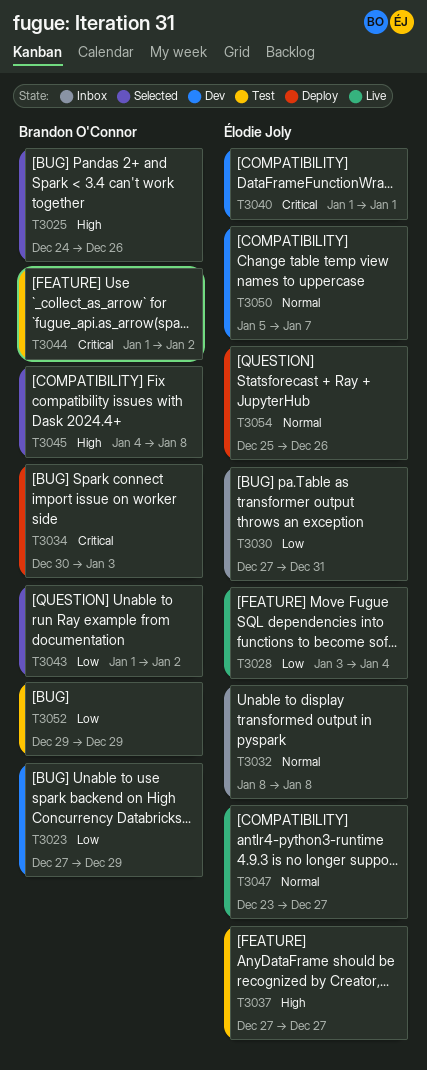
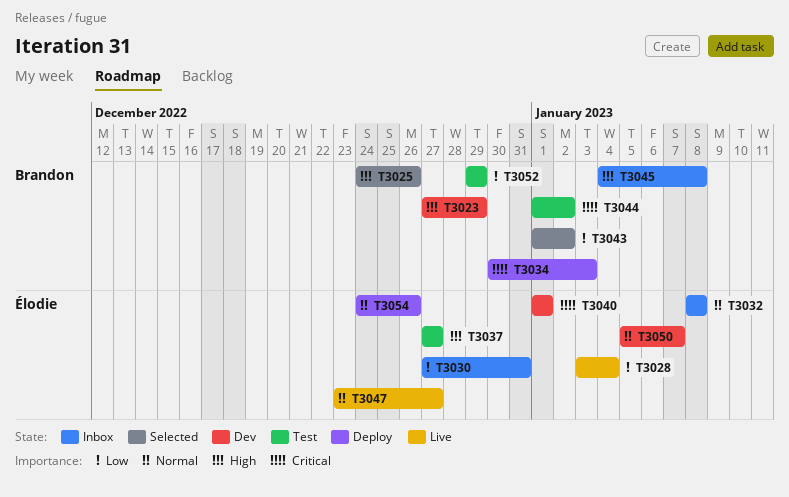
T3023, priority: Low -> High
T3045, status: Selected -> Inbox
T3054, start: Dec 25 -> Dec 24

